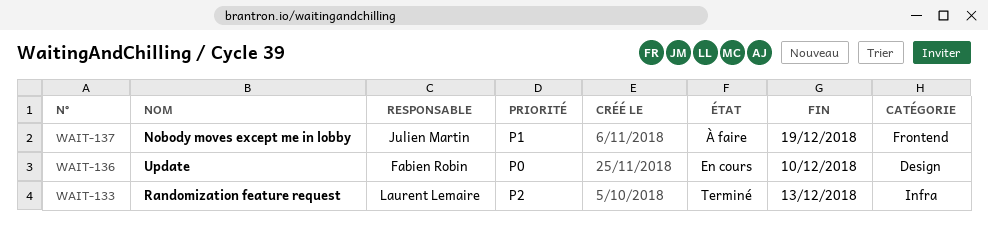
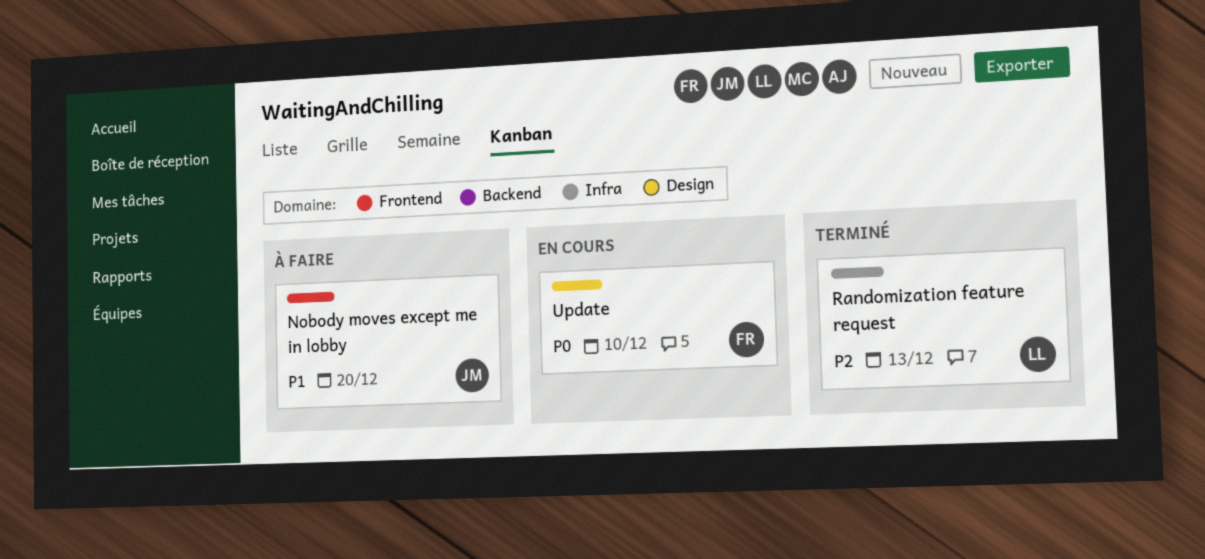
Nobody moves except me in lobby, due: Dec 19 -> Dec 20

